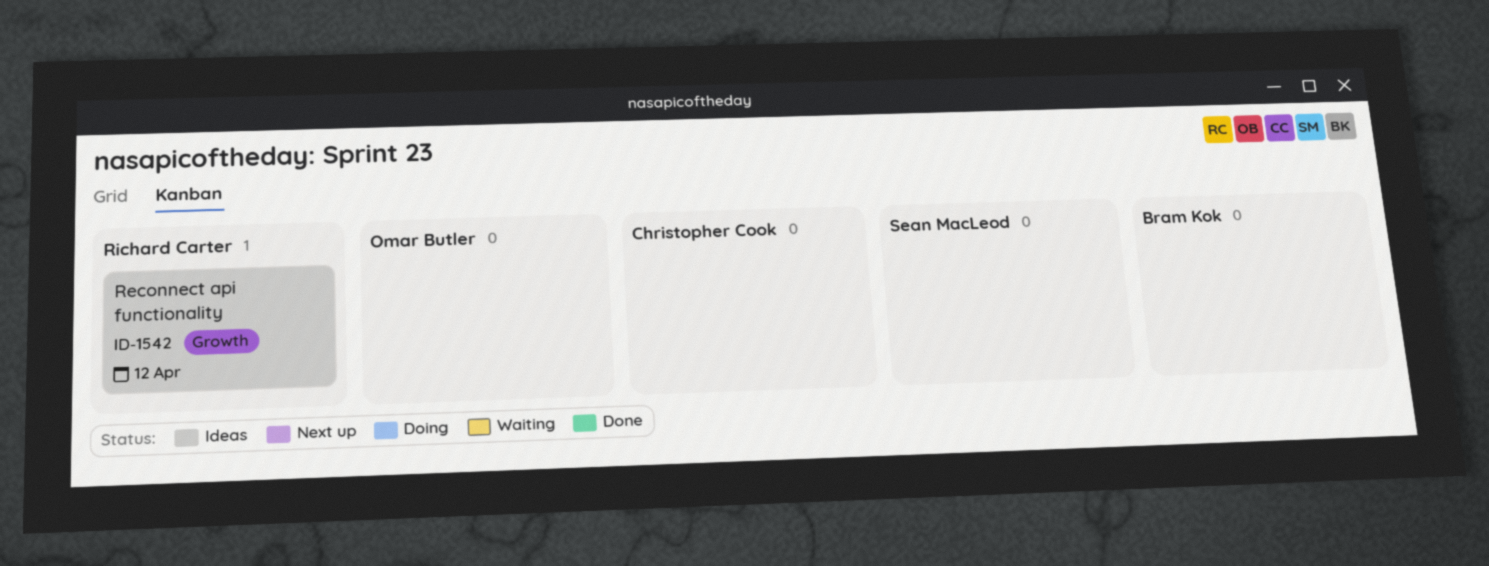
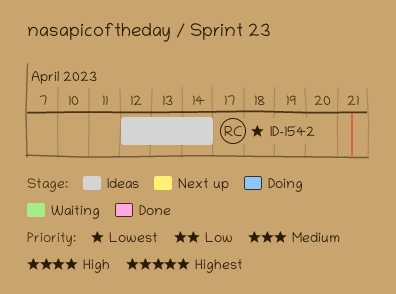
ID-1542, due: Apr 12 -> Apr 14

